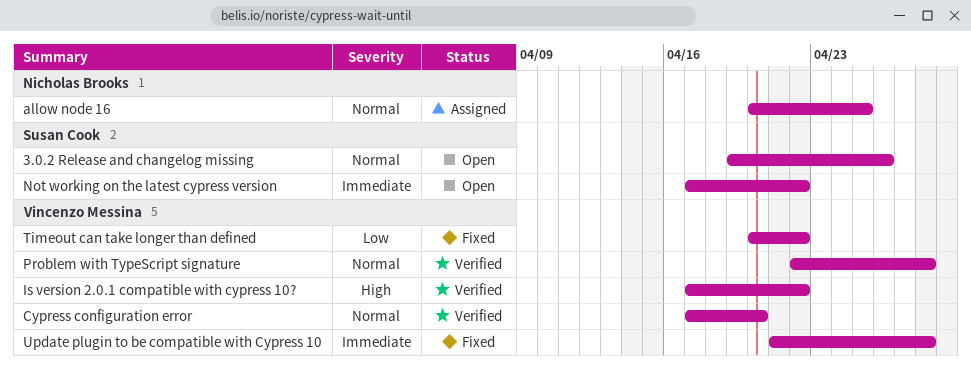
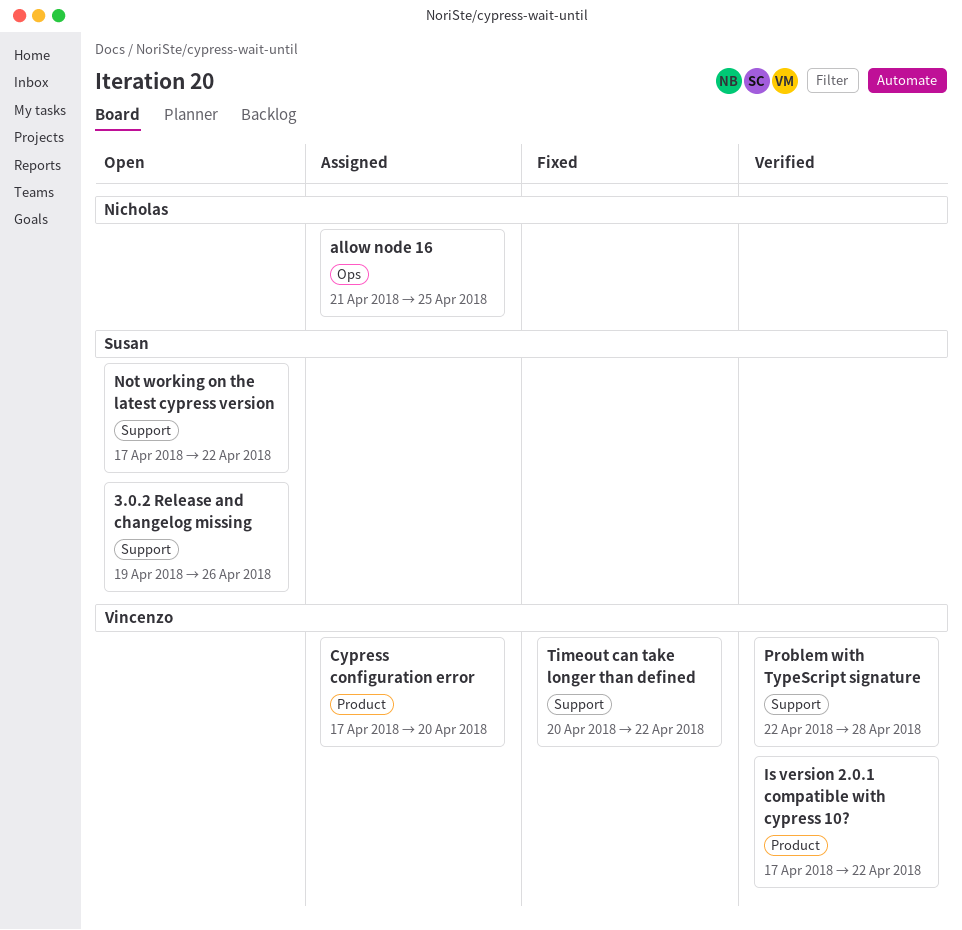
allow node 16, start: Apr 20 -> Apr 21
Cypress configuration error, status: Verified -> Assigned
Update plugin to be compatible with Cypress 10: present -> none

